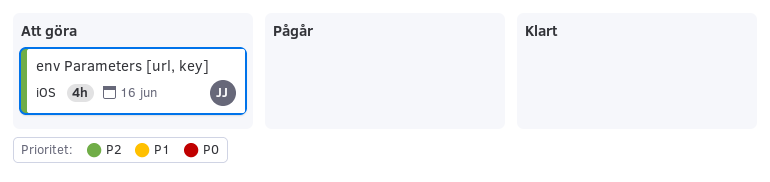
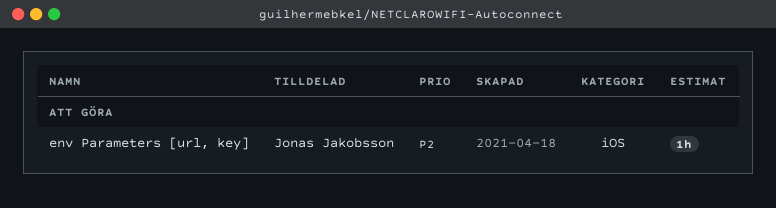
env Parameters [url, key], estimate: 4h -> 1h

